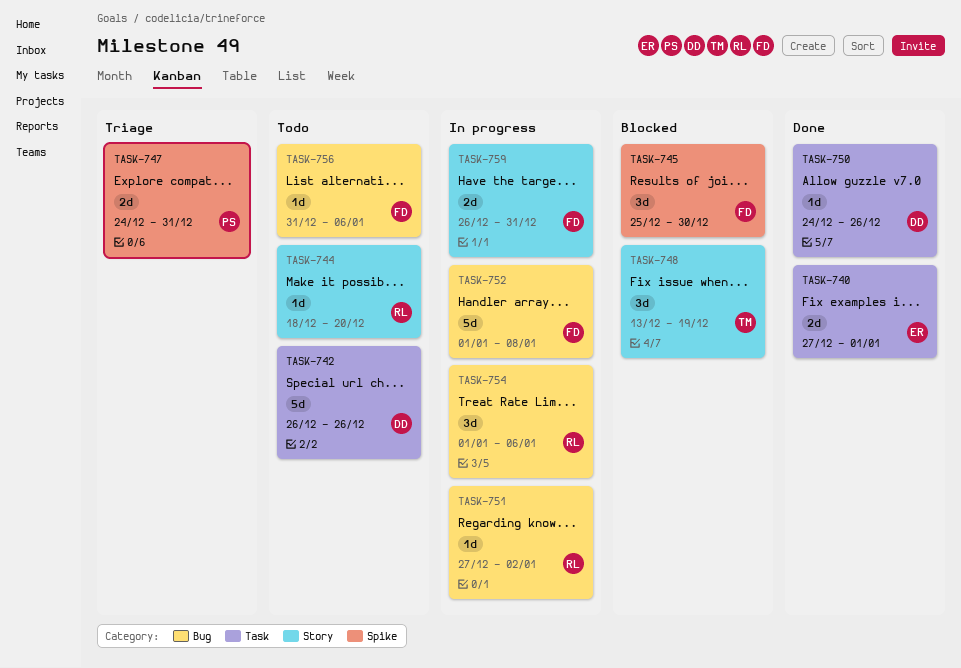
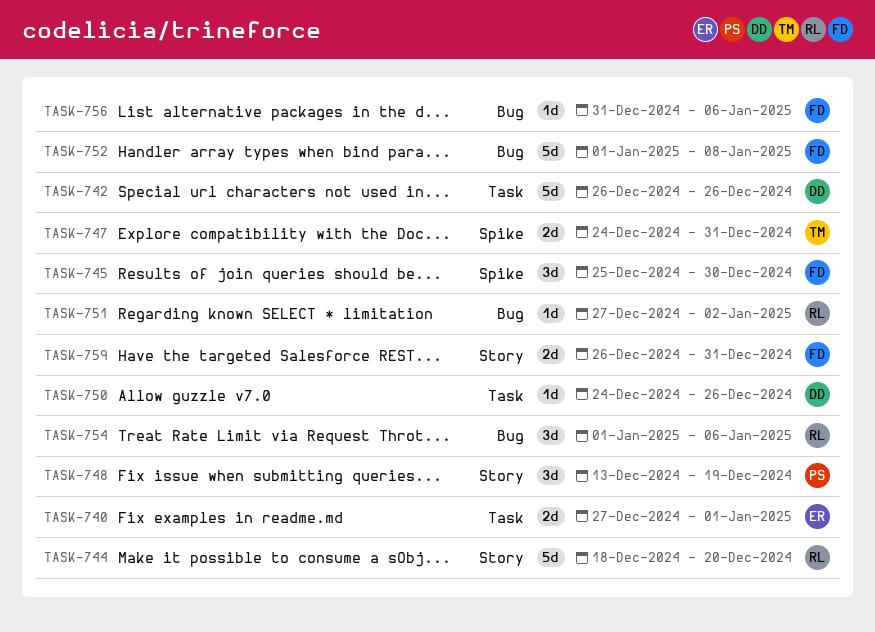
TASK-744, estimate: 1d -> 5d
TASK-747, owner: PS -> TM
TASK-748, owner: TM -> PS

